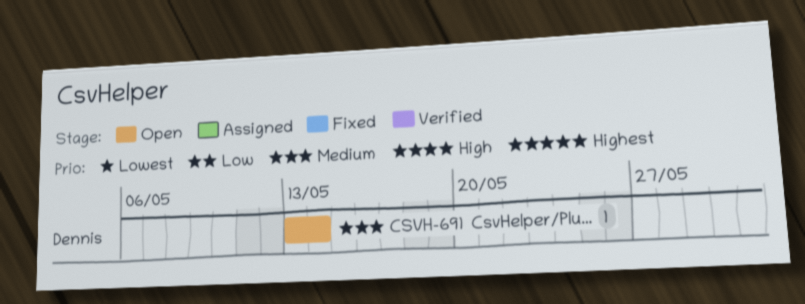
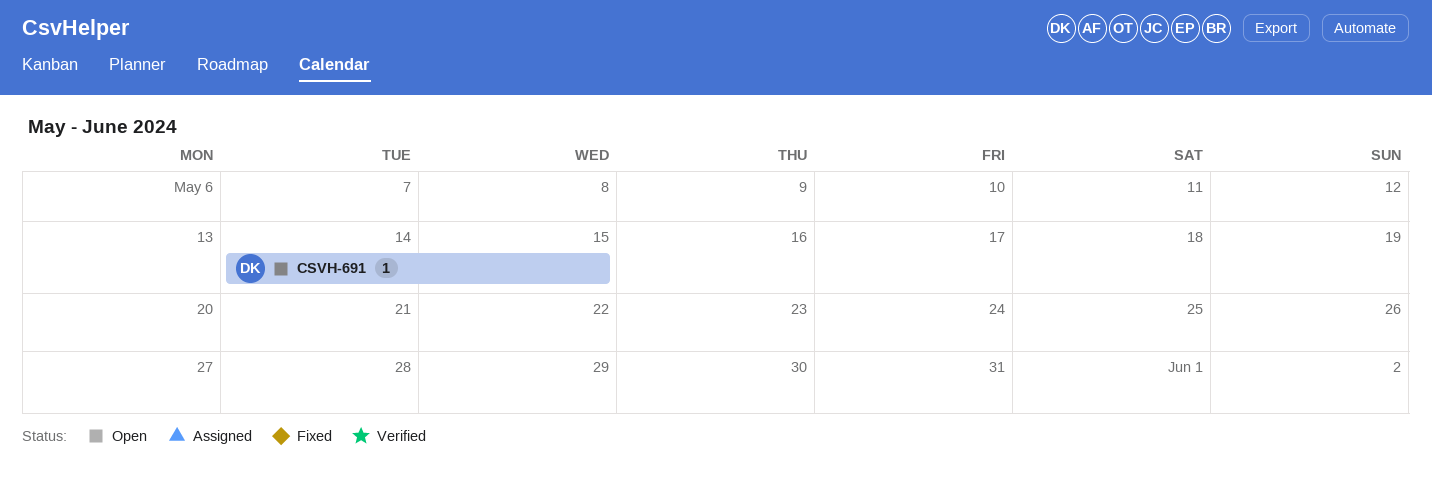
CSVH-691, start: May 13 -> May 14
CSVH-691, due: May 14 -> May 15

